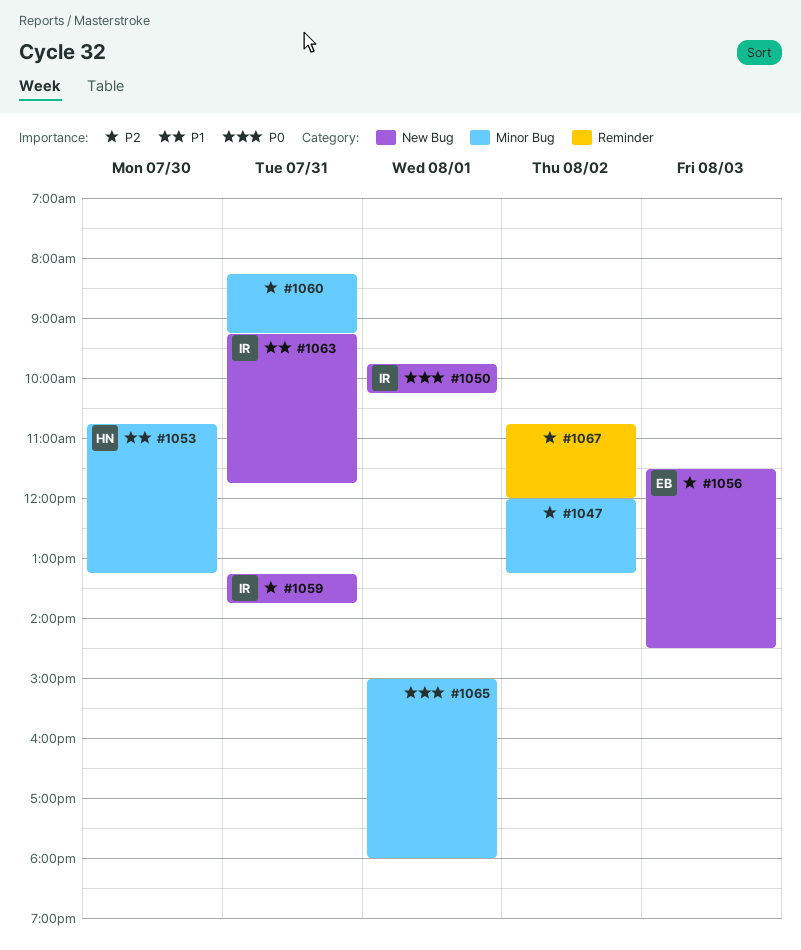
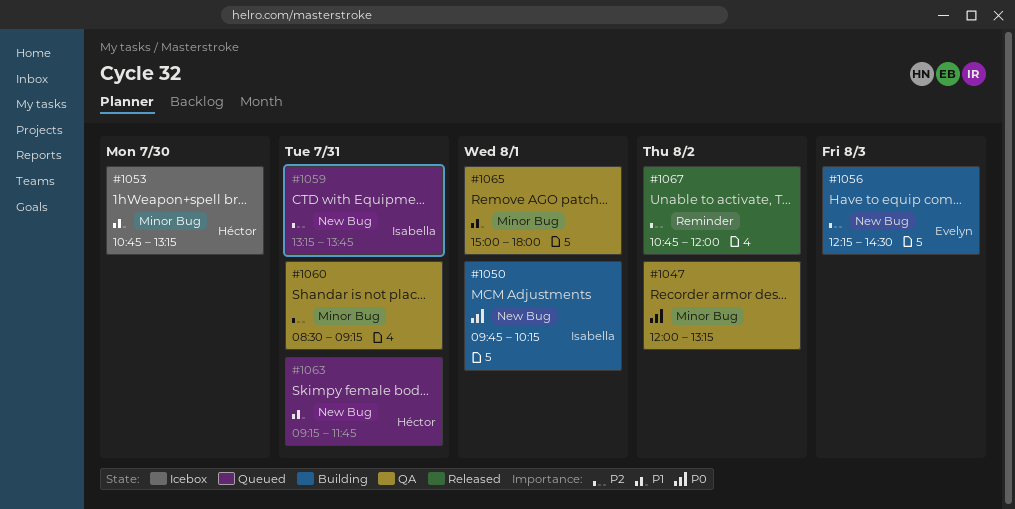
#1047, priority: P2 -> P0
#1056, begins: 11:30 -> 12:15
#1060, begins: 08:15 -> 08:30
#1063, owner: Isabella -> Héctor
#1065, priority: P0 -> P1

